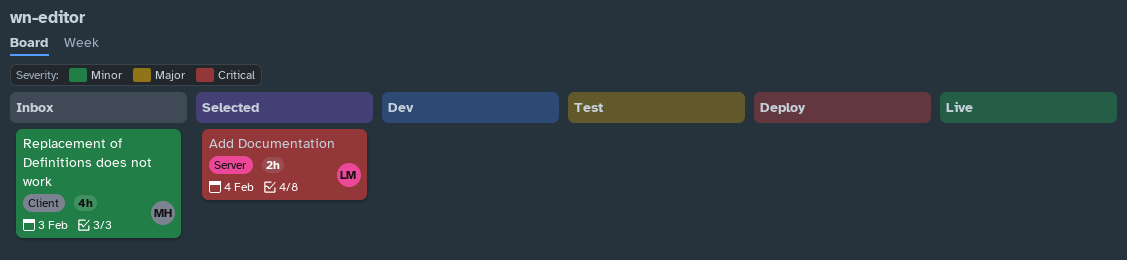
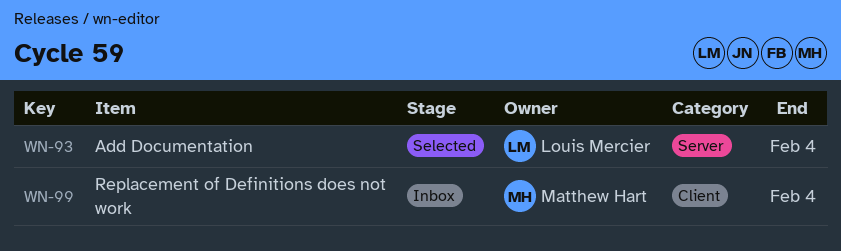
Replacement of Definitions does not work, due: Feb 3 -> Feb 4

